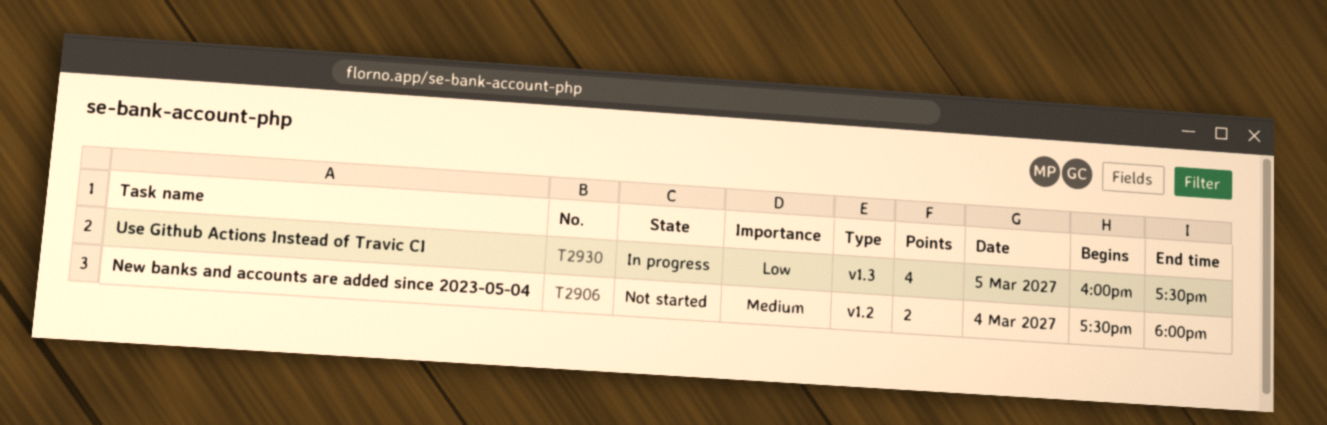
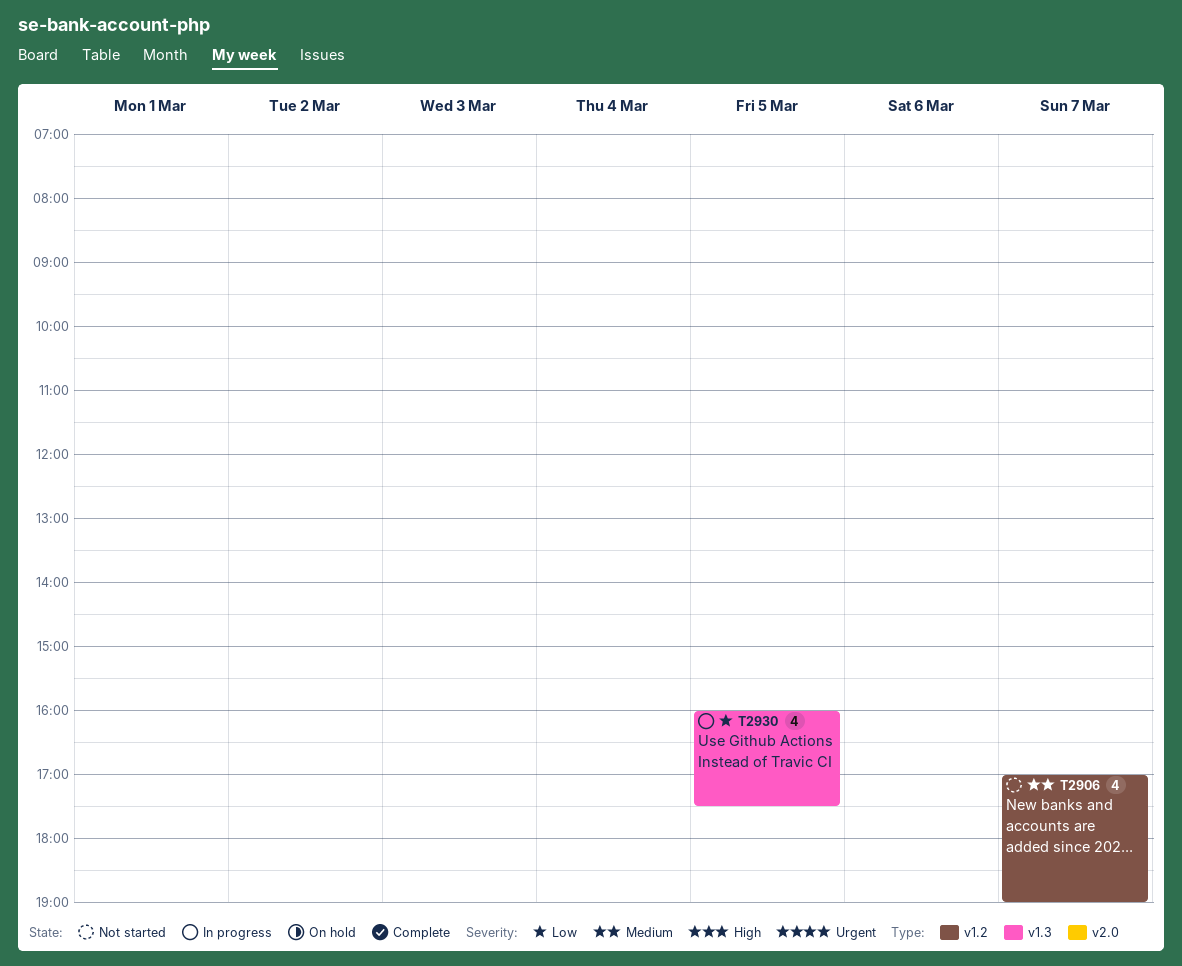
T2906, estimate: 2 -> 4
T2906, day: Mar 4 -> Mar 7
T2906, begins: 17:30 -> 17:00
T2906, ends: 18:00 -> 19:00

